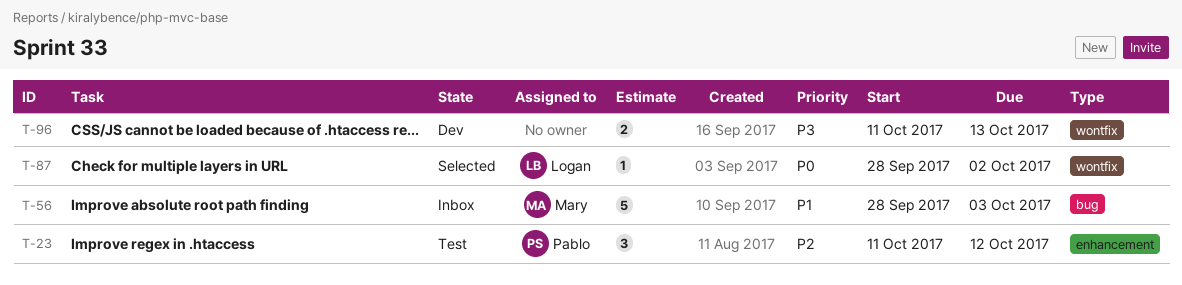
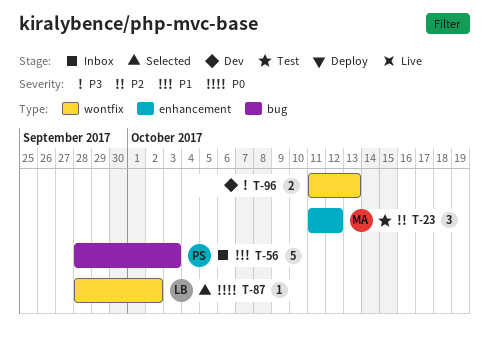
T-23, owner: Pablo -> Mary
T-56, owner: Mary -> Pablo

